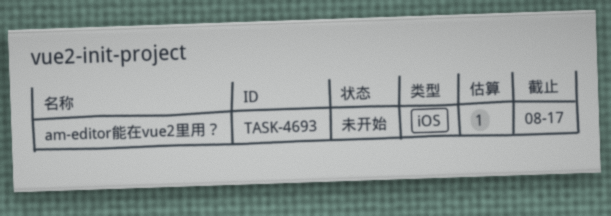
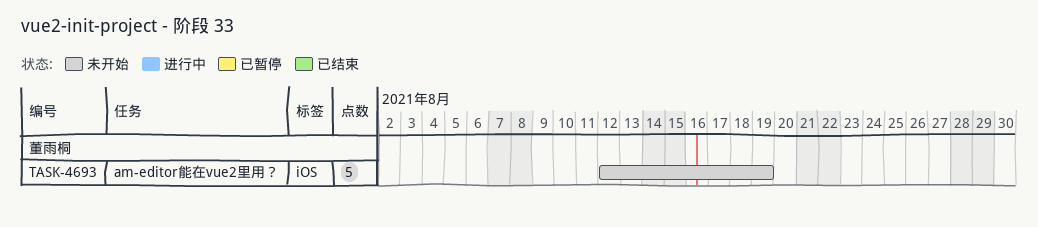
TASK-4693, estimate: 1 -> 5
TASK-4693, due: Aug 17 -> Aug 19

